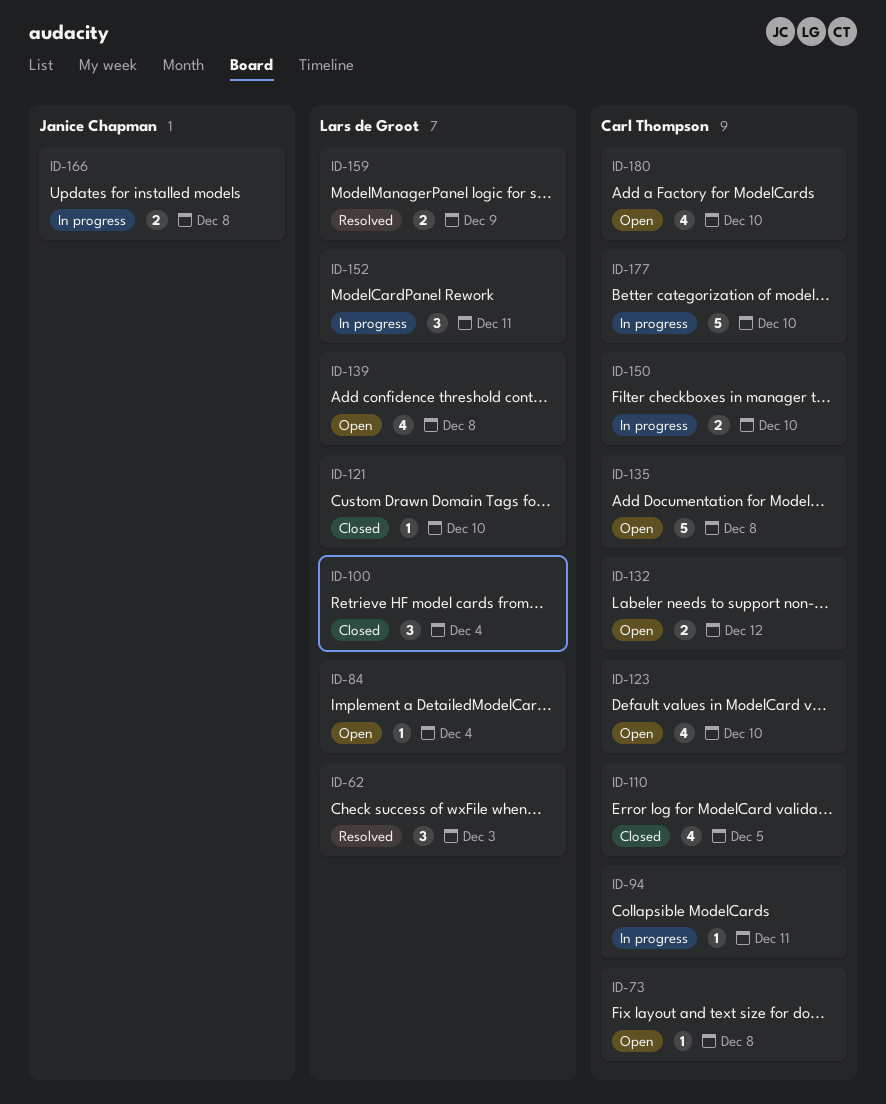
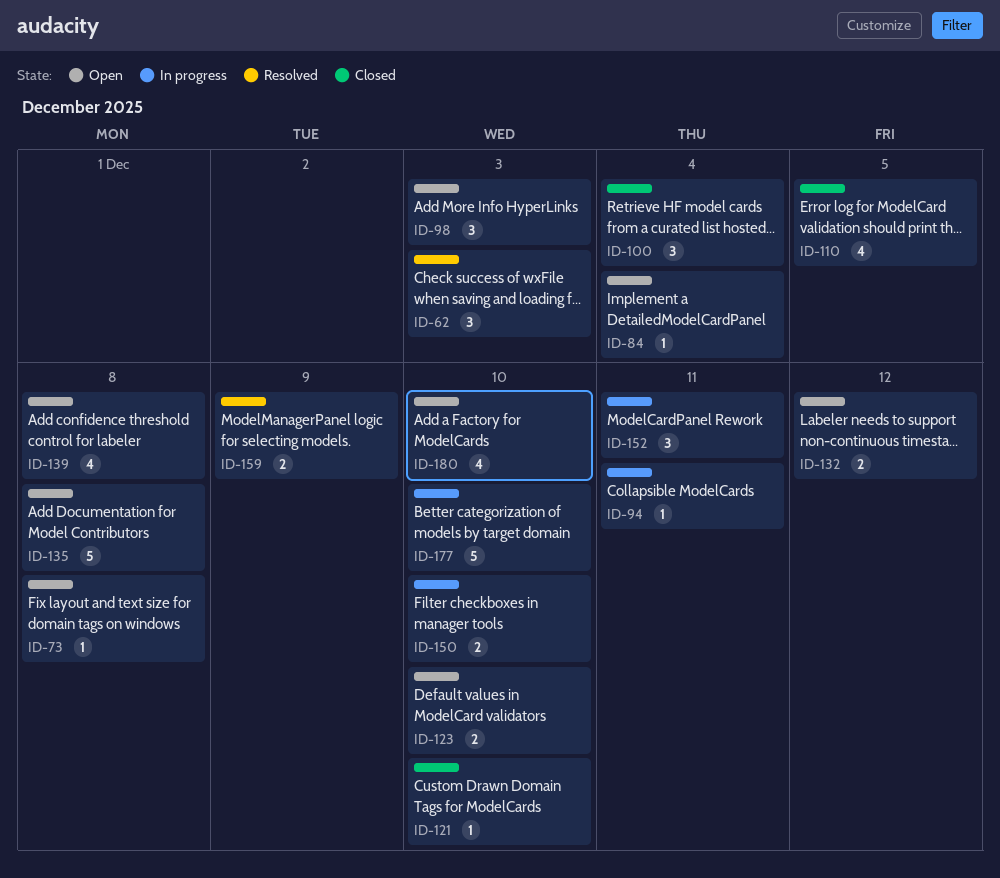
ID-98: none -> present
ID-123, estimate: 4 -> 2
ID-166: present -> none

